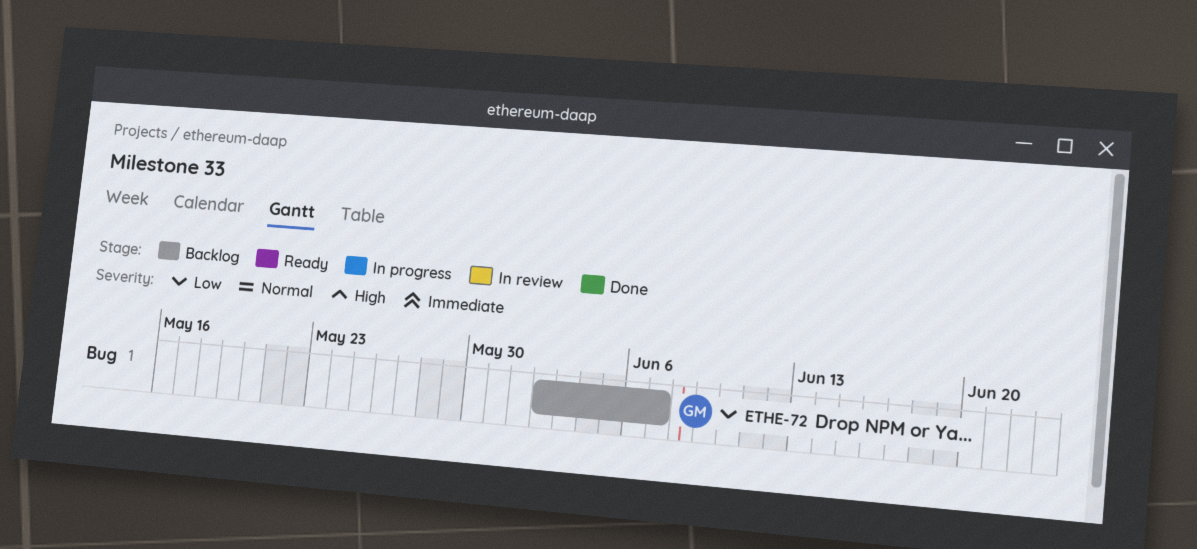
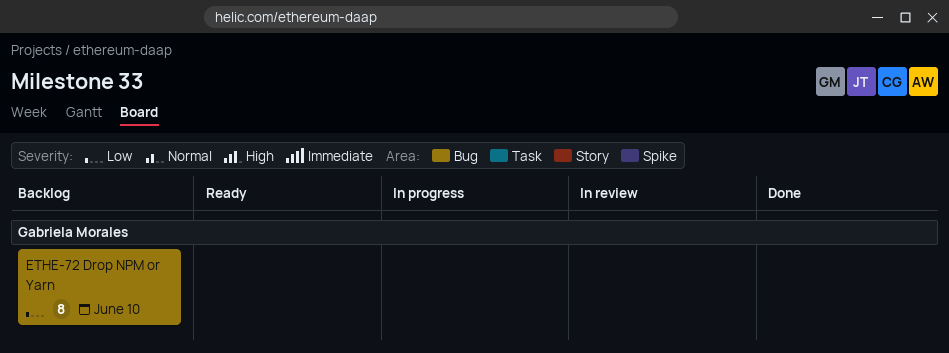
ETHE-72, due: Jun 7 -> Jun 10

